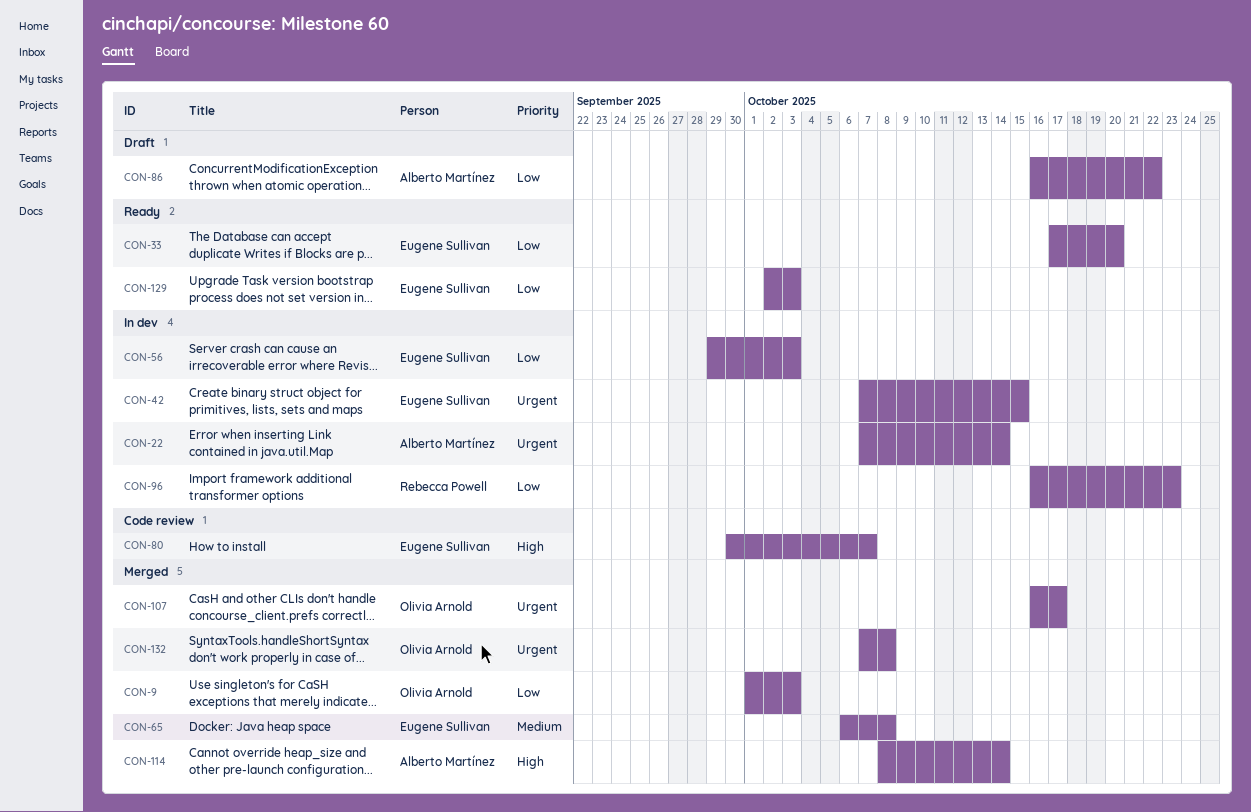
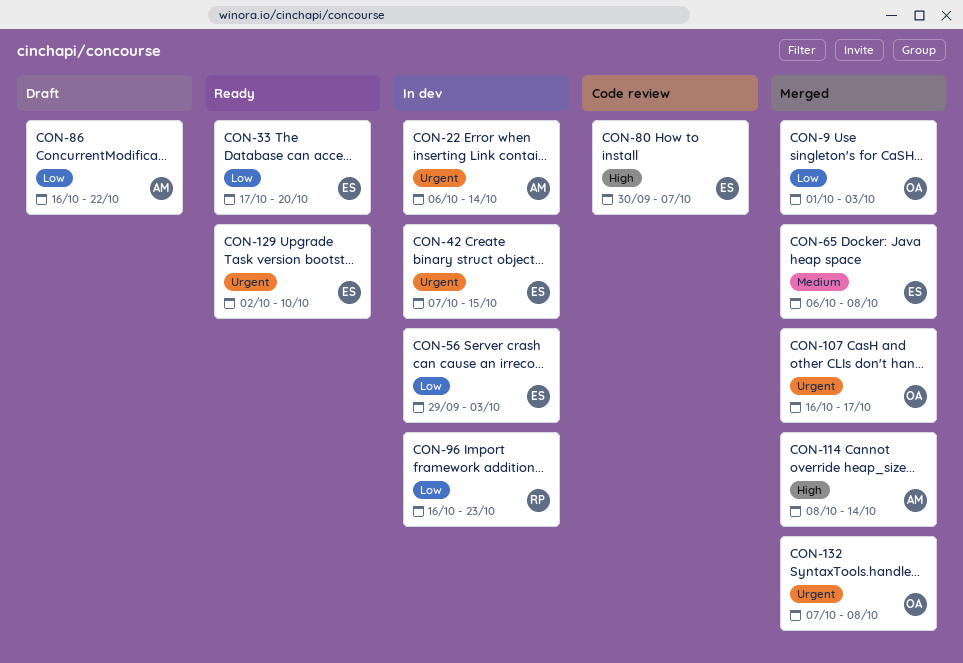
CON-22, start: Oct 7 -> Oct 6
CON-129, priority: Low -> Urgent
CON-129, due: Oct 3 -> Oct 10

